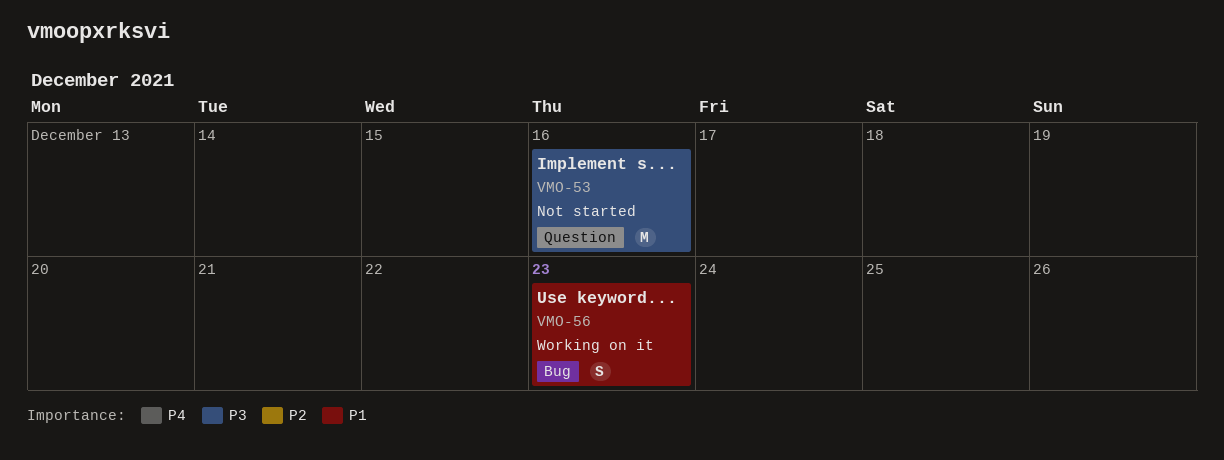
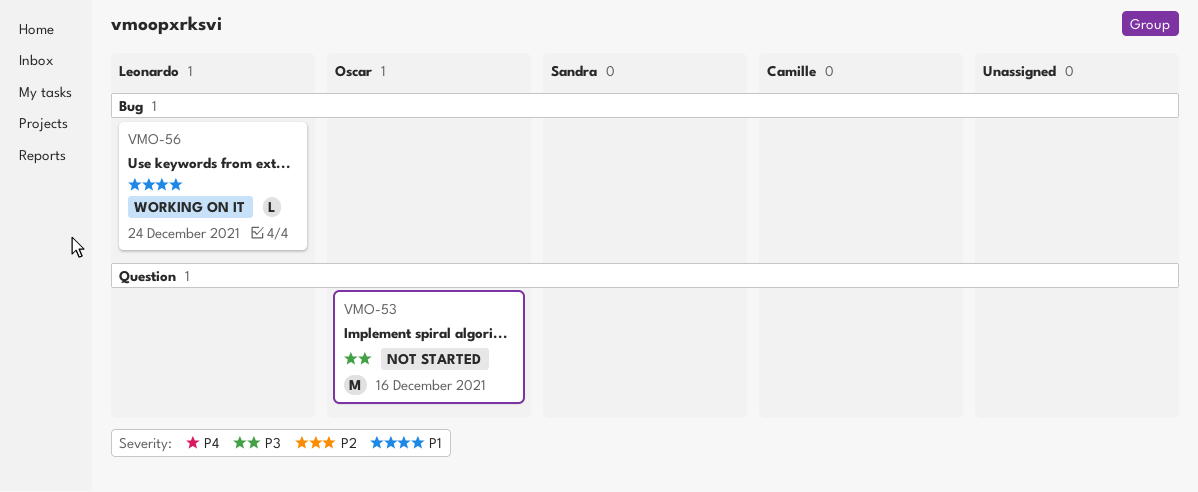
VMO-56, estimate: S -> L
VMO-56, due: Dec 23 -> Dec 24

